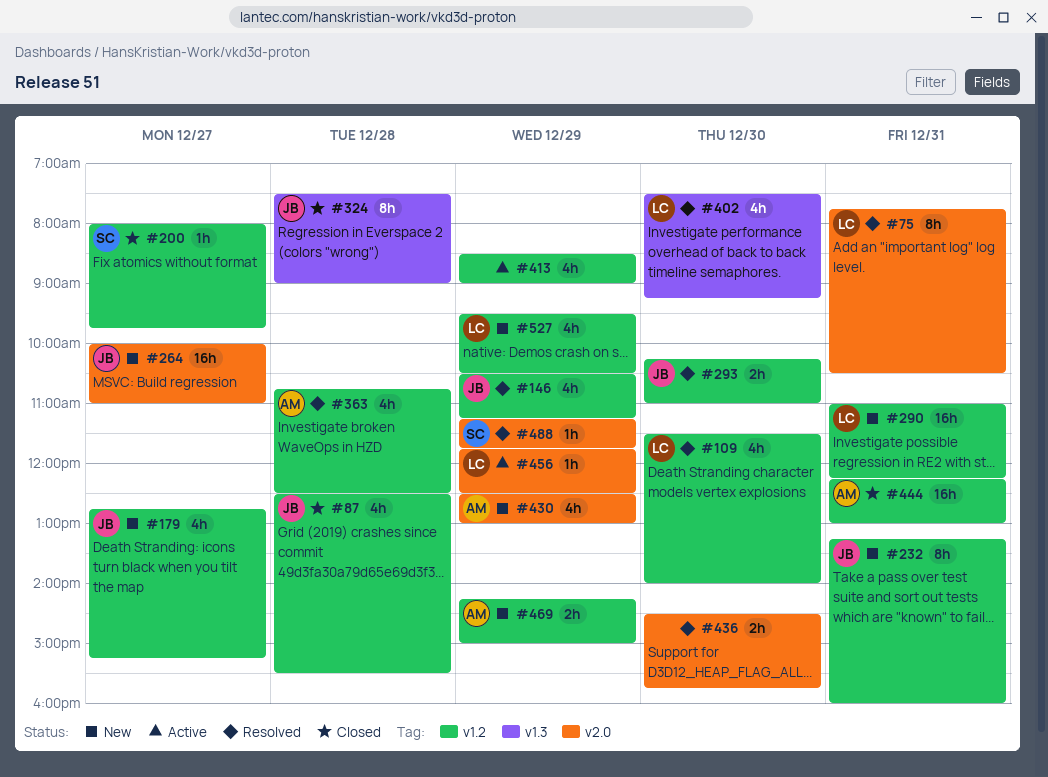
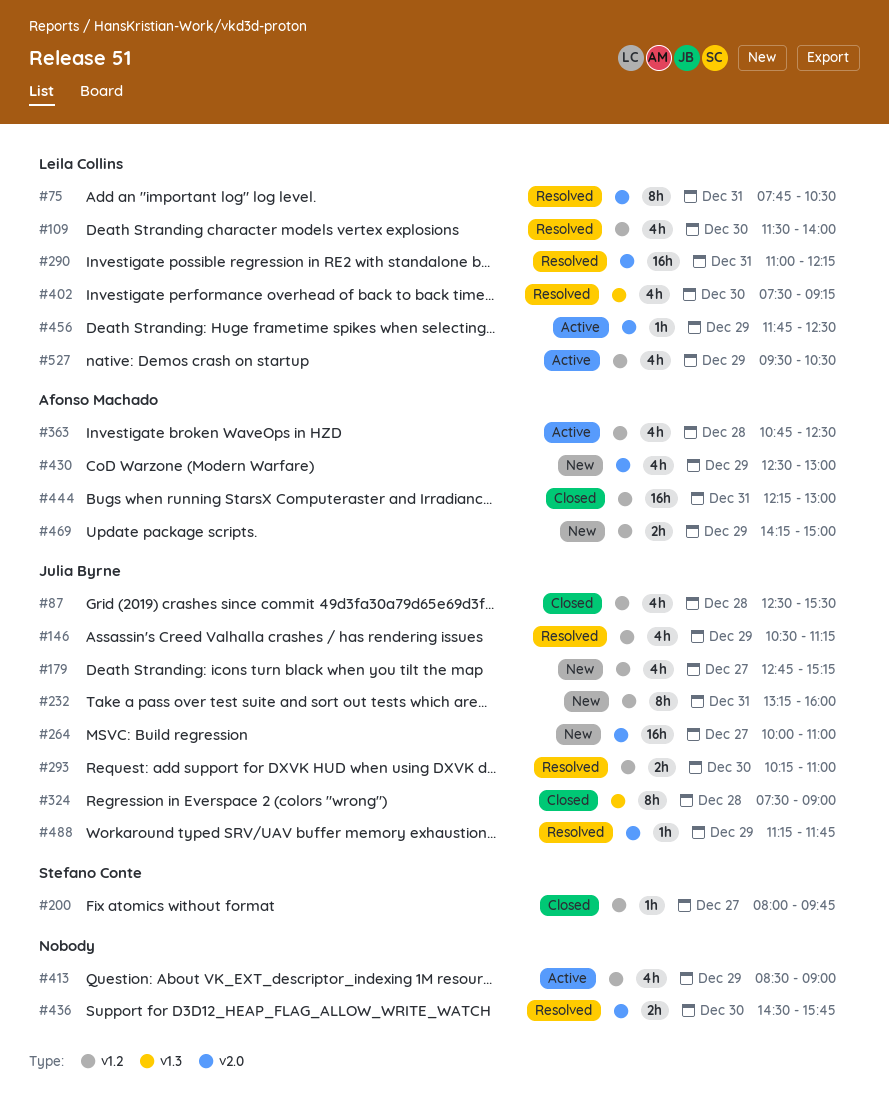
#290, status: New -> Resolved
#290, label: v1.2 -> v2.0
#363, status: Resolved -> Active
#488, owner: Stefano Conte -> Julia Byrne
#527, status: New -> Active

